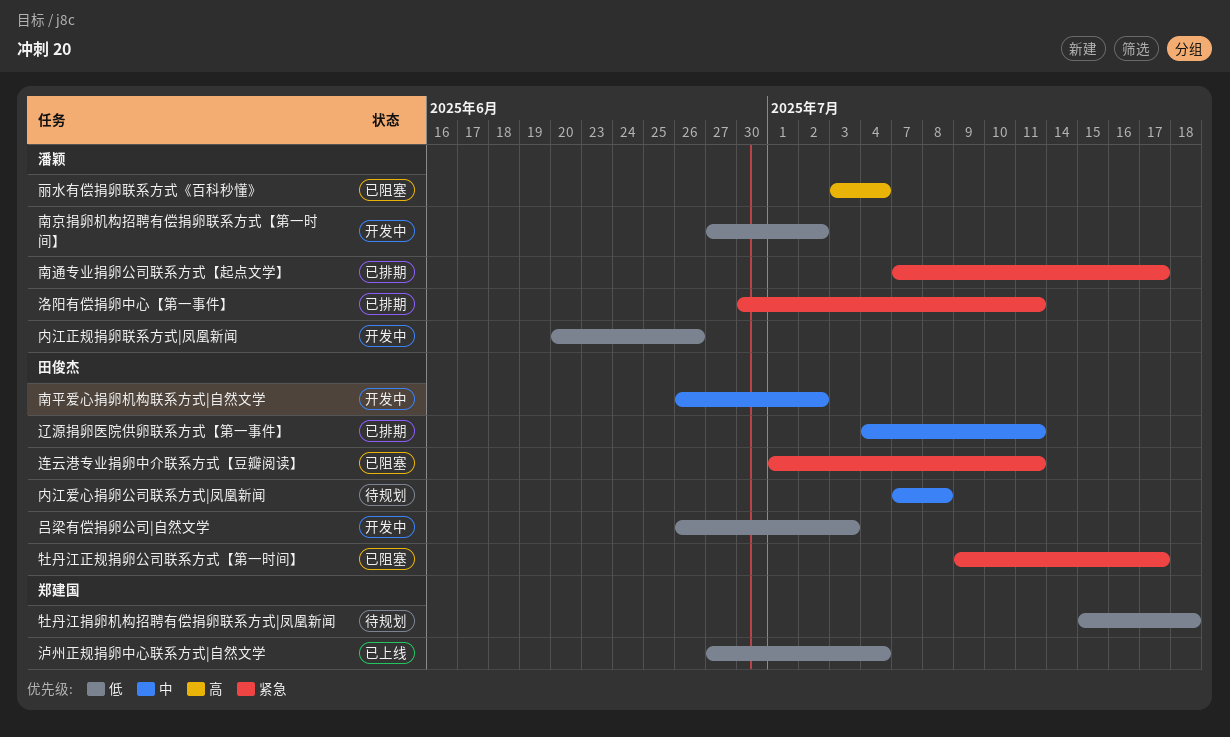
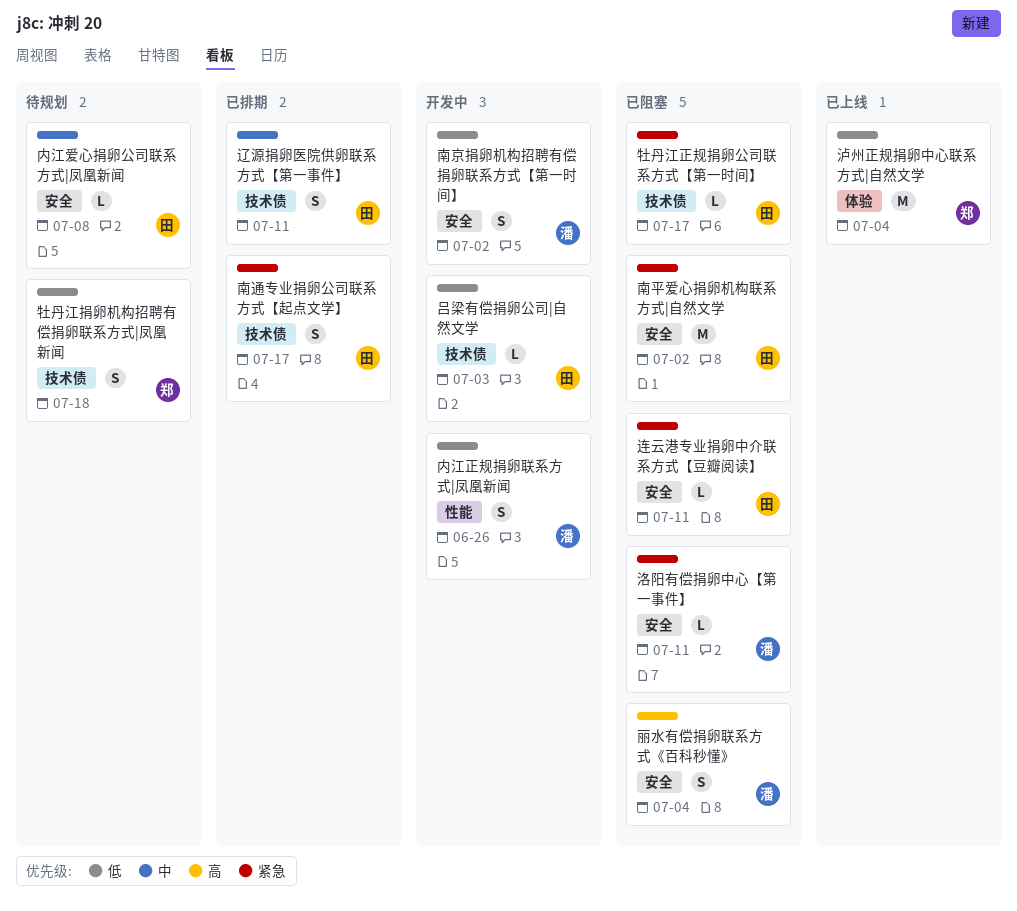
南平爱心捐卵机构联系方式|自然文学, status: 开发中 -> 已阻塞
南平爱心捐卵机构联系方式|自然文学, priority: 中 -> 紧急
南通专业捐卵公司联系方式【起点文学】, owner: 潘颖 -> 田俊杰
洛阳有偿捐卵中心【第一事件】, status: 已排期 -> 已阻塞

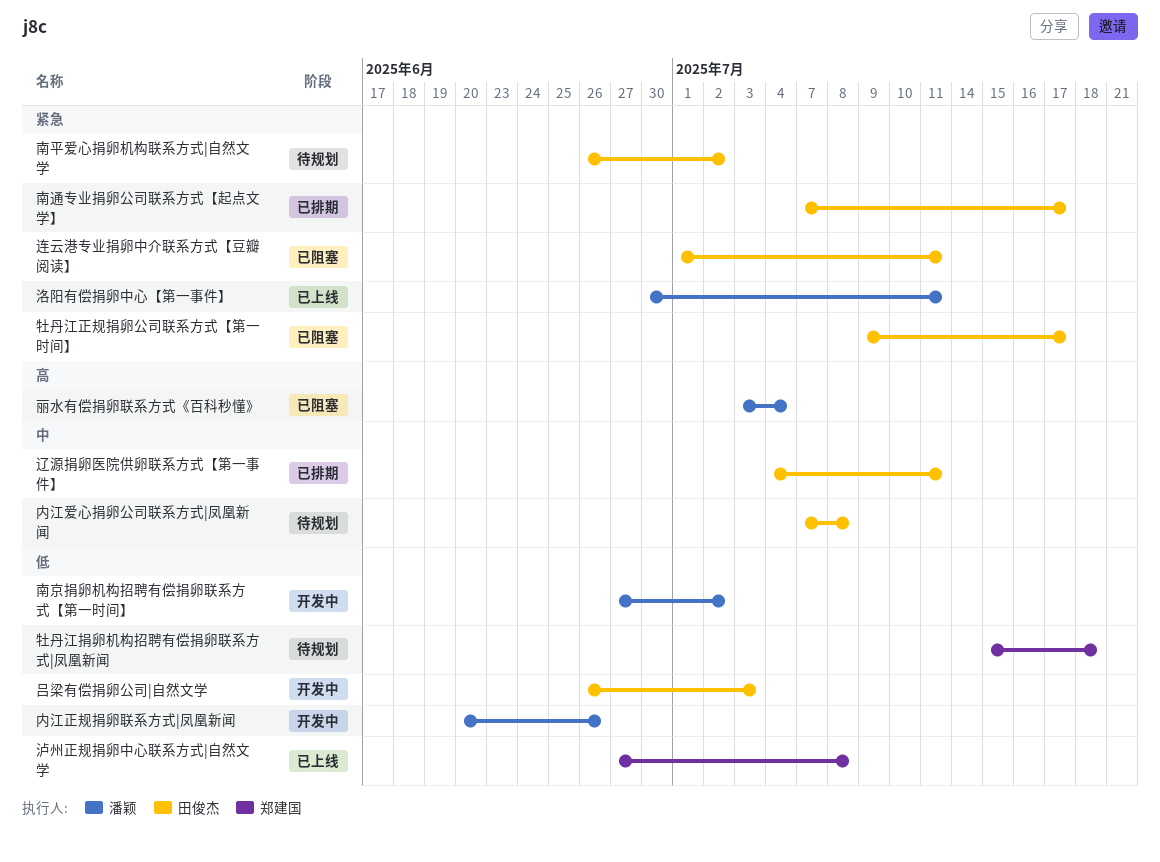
南平爱心捐卵机构联系方式|自然文学, status: 已阻塞 -> 待规划
泸州正规捐卵中心联系方式|自然文学, due: Jul 4 -> Jul 8
洛阳有偿捐卵中心【第一事件】, status: 已阻塞 -> 已上线

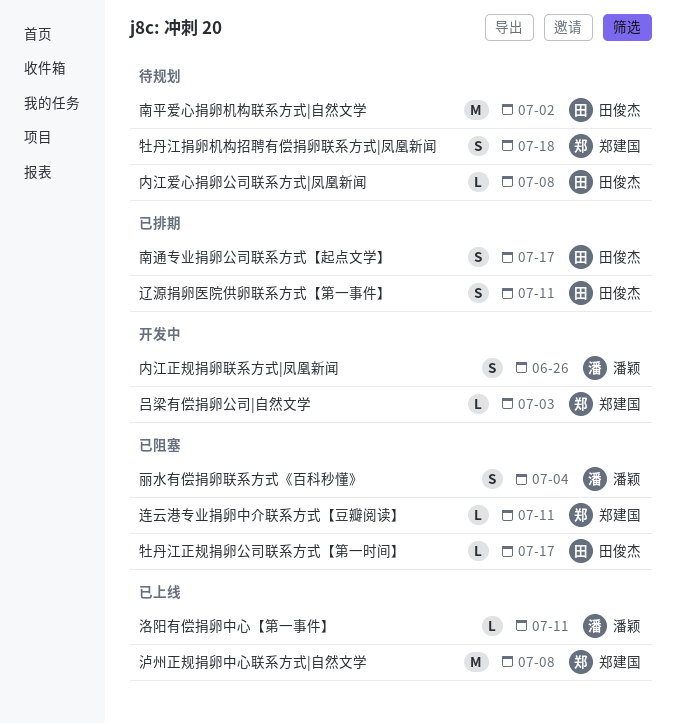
南京捐卵机构招聘有偿捐卵联系方式【第一时间】: present -> none
吕梁有偿捐卵公司|自然文学, owner: 田俊杰 -> 郑建国
连云港专业捐卵中介联系方式【豆瓣阅读】, owner: 田俊杰 -> 郑建国

